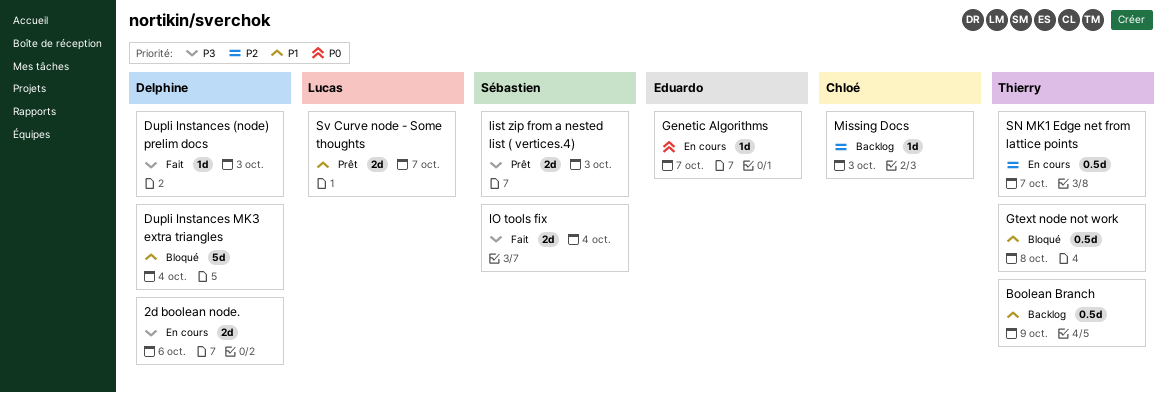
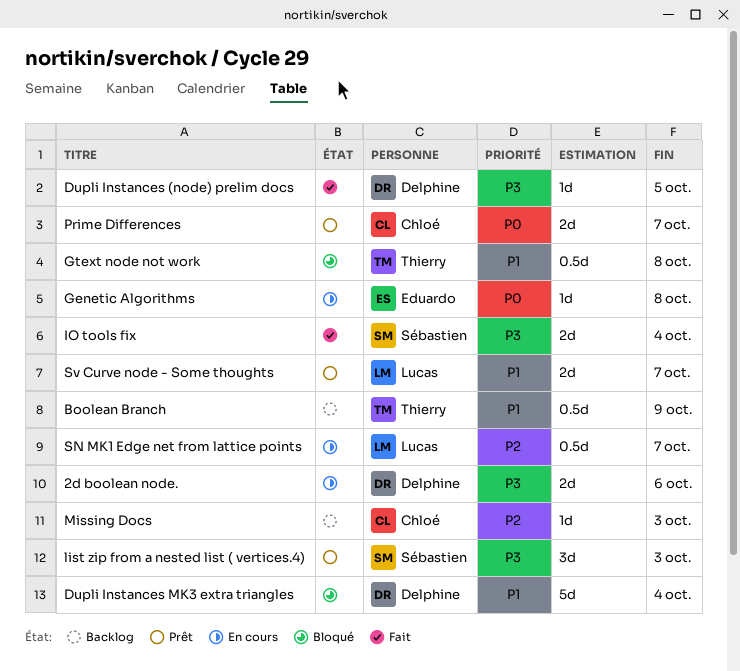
Dupli Instances (node) prelim docs, due: Oct 3 -> Oct 5
Genetic Algorithms, due: Oct 7 -> Oct 8
list zip from a nested list ( vertices.4), estimate: 2d -> 3d
Prime Differences: none -> present
SN MK1 Edge net from lattice points, owner: Thierry -> Lucas

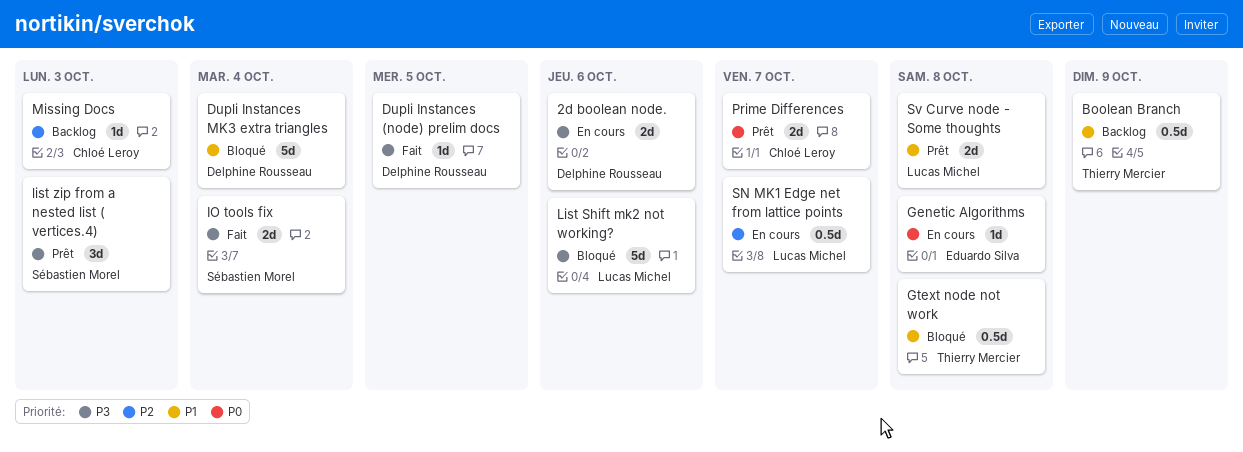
List Shift mk2 not working?: none -> present
Sv Curve node - Some thoughts, due: Oct 7 -> Oct 8

